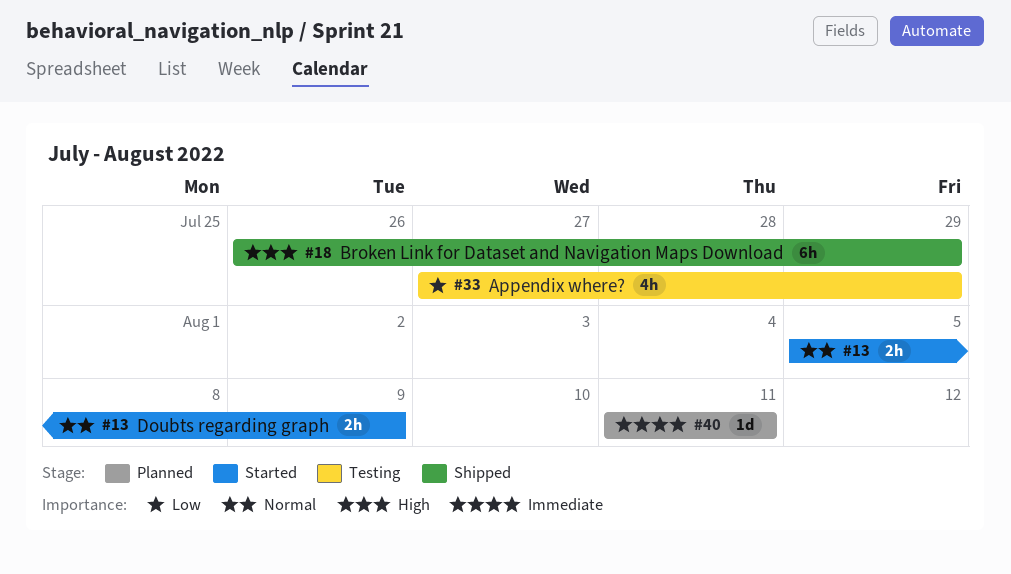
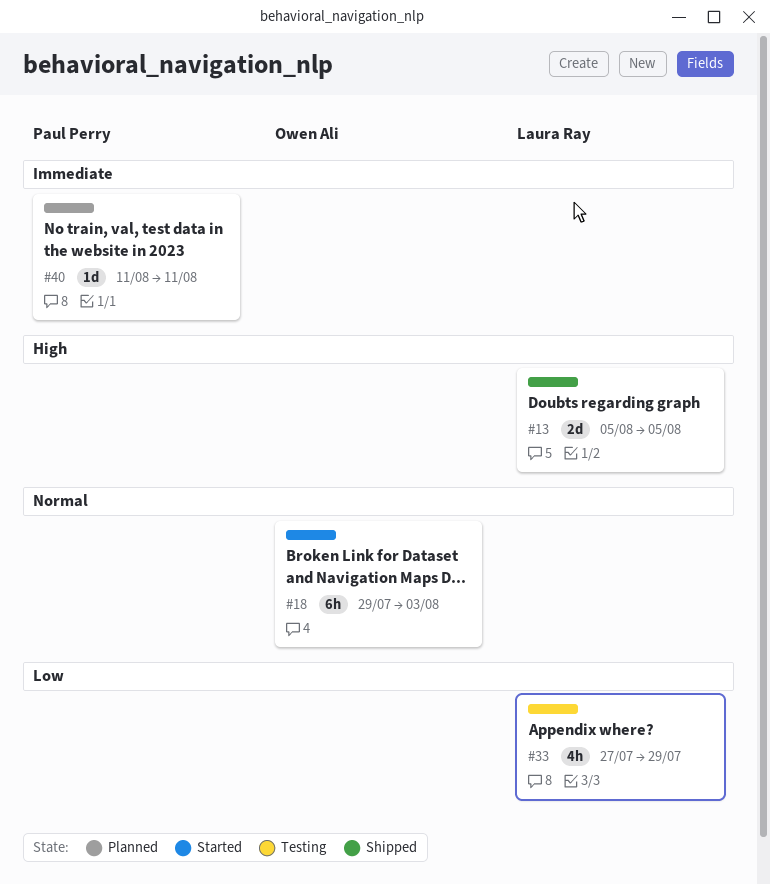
#13, status: Started -> Shipped
#13, priority: Normal -> High
#13, estimate: 2h -> 2d
#13, due: Aug 9 -> Aug 5
#18, status: Shipped -> Started
#18, priority: High -> Normal
#18, start: Jul 26 -> Jul 29
#18, due: Jul 29 -> Aug 3

